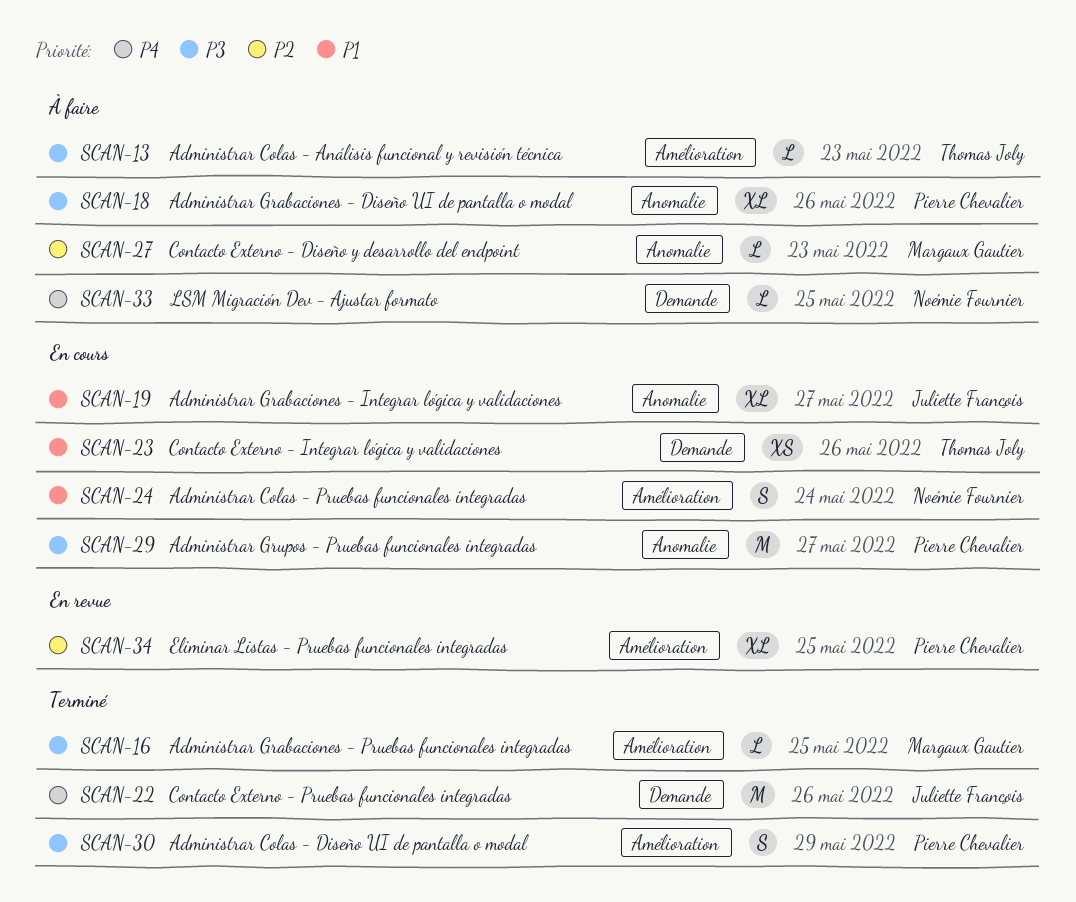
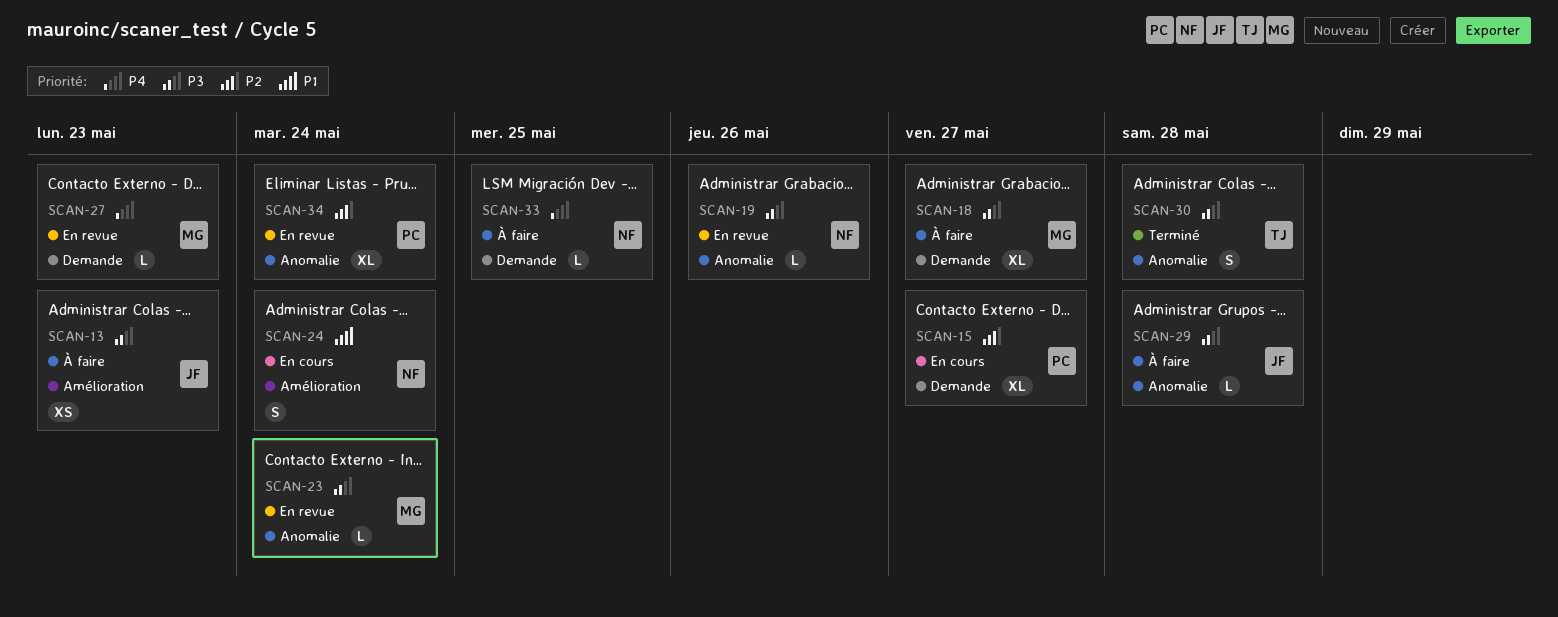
SCAN-13, owner: Thomas Joly -> Juliette François
SCAN-13, estimate: L -> XS
SCAN-15: none -> present
SCAN-16: present -> none
SCAN-18, owner: Pierre Chevalier -> Margaux Gautier
SCAN-18, label: Anomalie -> Demande
SCAN-18, due: May 26 -> May 27
SCAN-19, status: En cours -> En revue
SCAN-19, owner: Juliette François -> Noémie Fournier
SCAN-19, priority: P1 -> P3
SCAN-19, estimate: XL -> L
SCAN-19, due: May 27 -> May 26
SCAN-22: present -> none
SCAN-23, status: En cours -> En revue
SCAN-23, owner: Thomas Joly -> Margaux Gautier
SCAN-23, priority: P1 -> P3
SCAN-23, label: Demande -> Anomalie
SCAN-23, estimate: XS -> L
SCAN-23, due: May 26 -> May 24
SCAN-27, status: À faire -> En revue
SCAN-27, priority: P2 -> P4
SCAN-27, label: Anomalie -> Demande
SCAN-29, status: En cours -> À faire
SCAN-29, owner: Pierre Chevalier -> Juliette François
SCAN-29, estimate: M -> L
SCAN-29, due: May 27 -> May 28
SCAN-30, owner: Pierre Chevalier -> Thomas Joly
SCAN-30, label: Amélioration -> Anomalie
SCAN-30, due: May 29 -> May 28
SCAN-34, label: Amélioration -> Anomalie
SCAN-34, due: May 25 -> May 24

